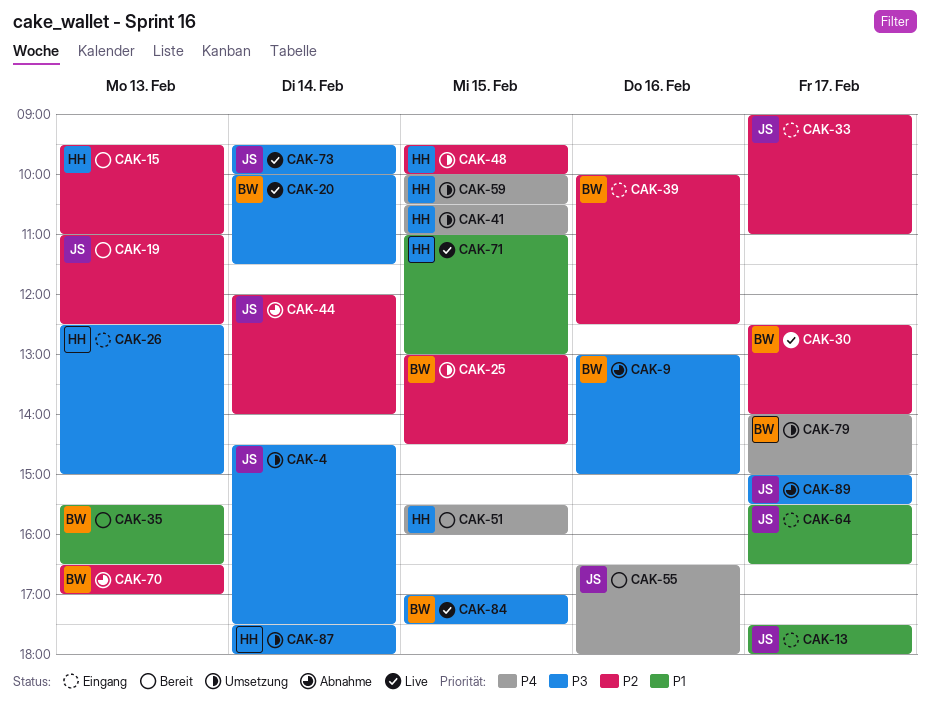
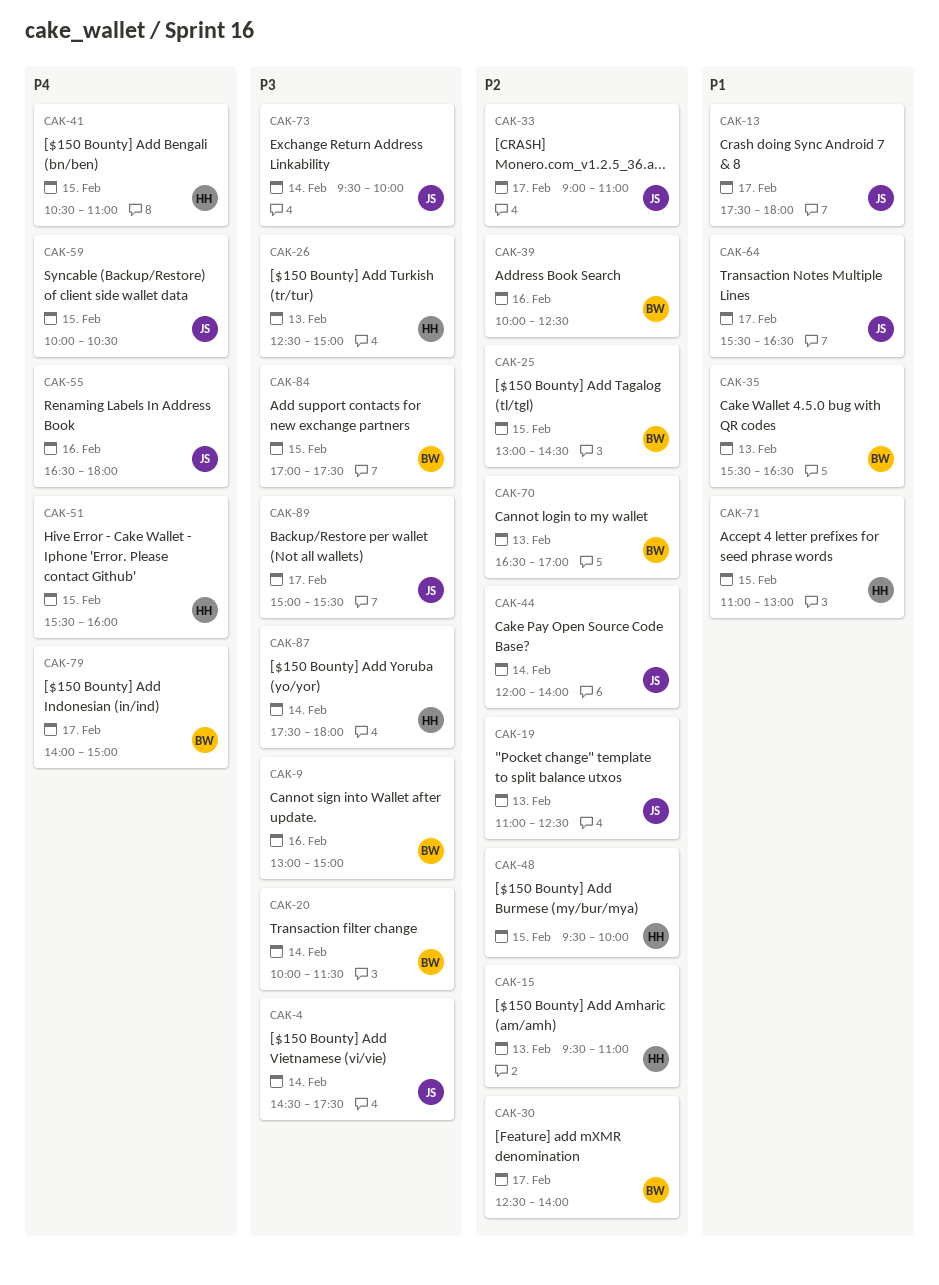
CAK-59, owner: HH -> JS

